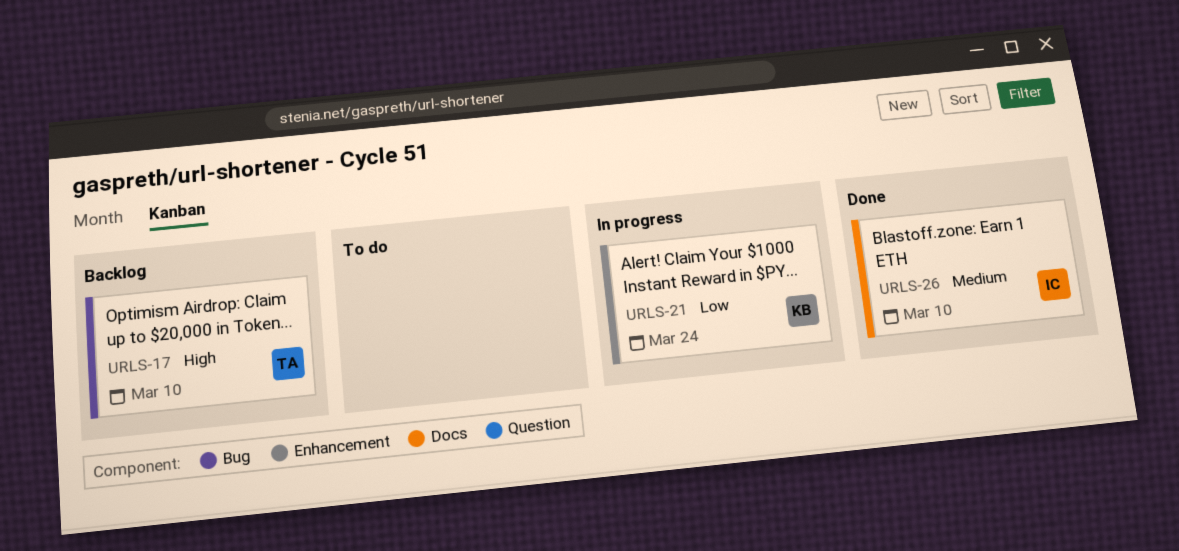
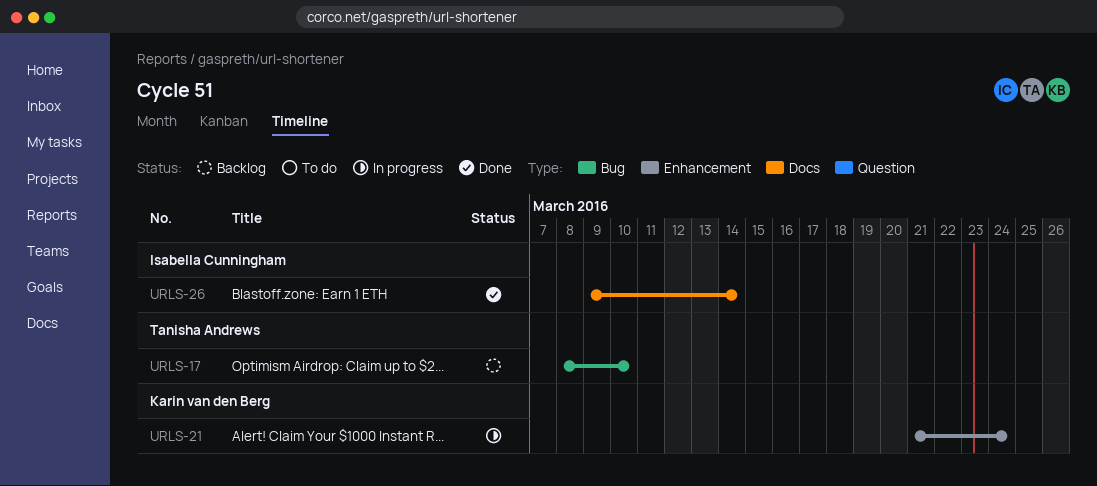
URLS-26, due: Mar 10 -> Mar 14

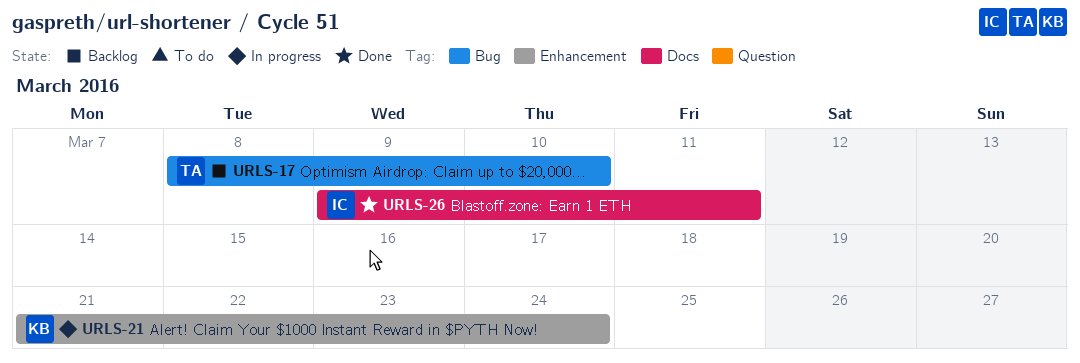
URLS-26, due: Mar 14 -> Mar 11

